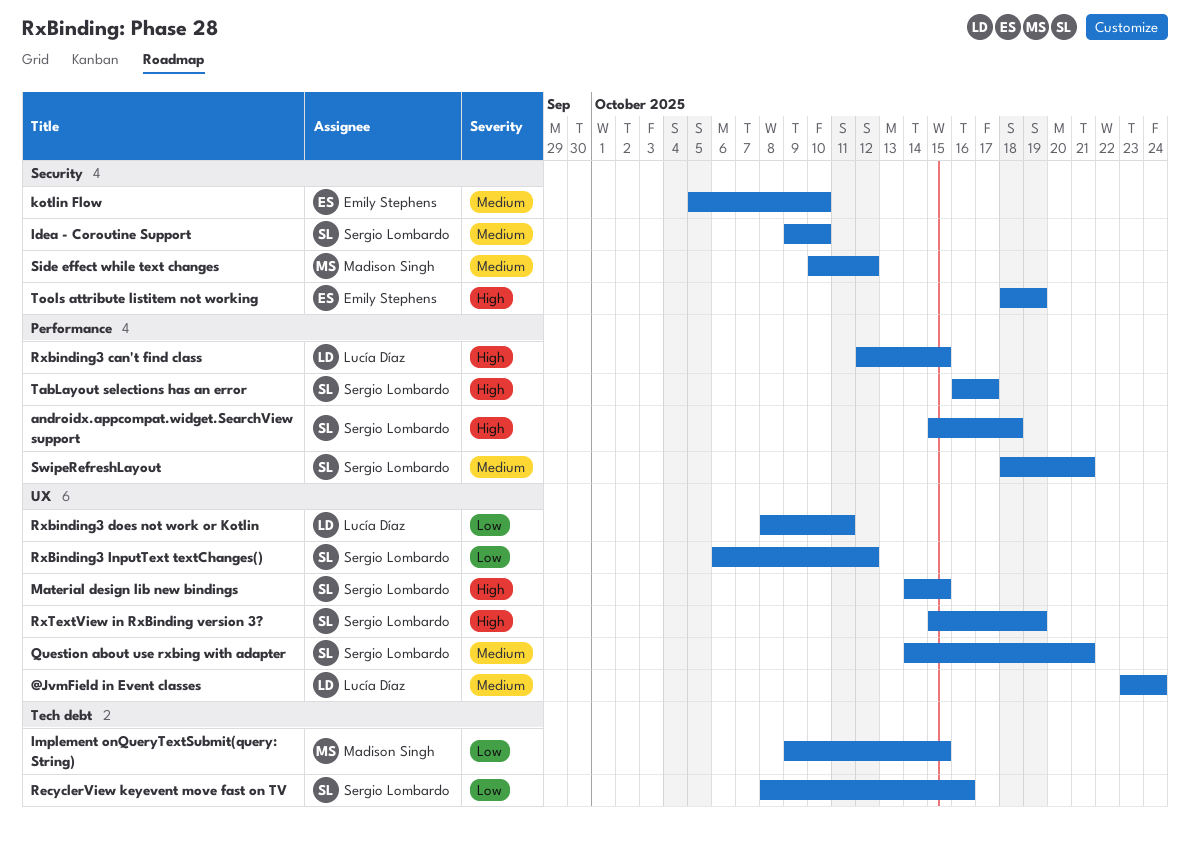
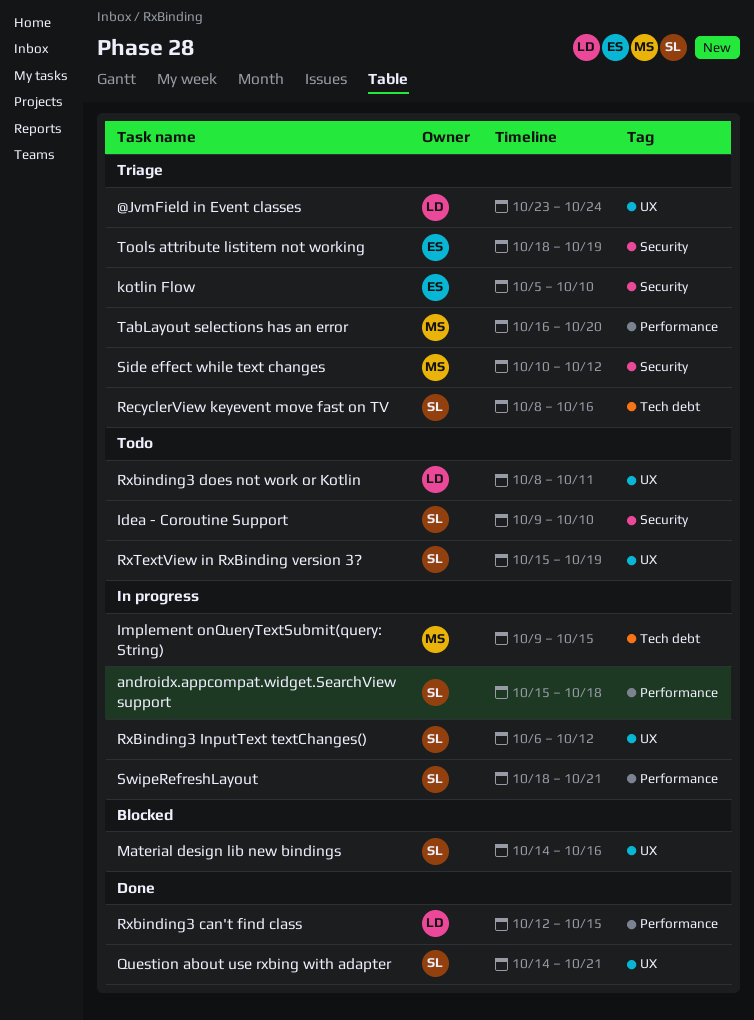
Material design lib new bindings, due: Oct 15 -> Oct 16
TabLayout selections has an error, owner: Sergio Lombardo -> Madison Singh
TabLayout selections has an error, due: Oct 17 -> Oct 20

